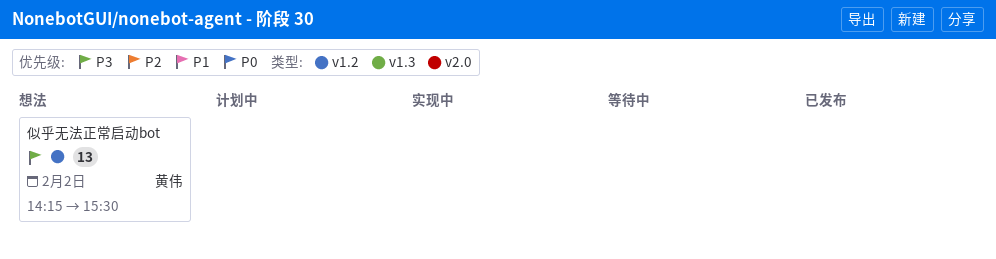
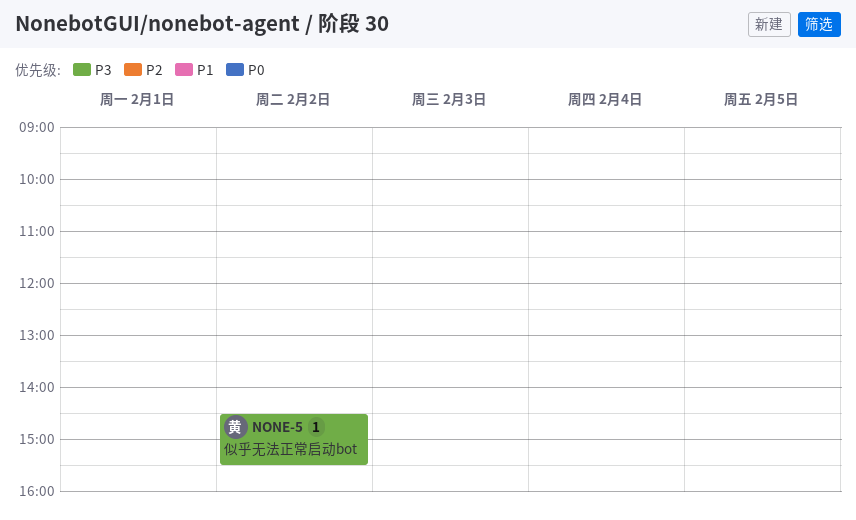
似乎无法正常启动bot, estimate: 13 -> 1
似乎无法正常启动bot, begins: 14:15 -> 14:30

